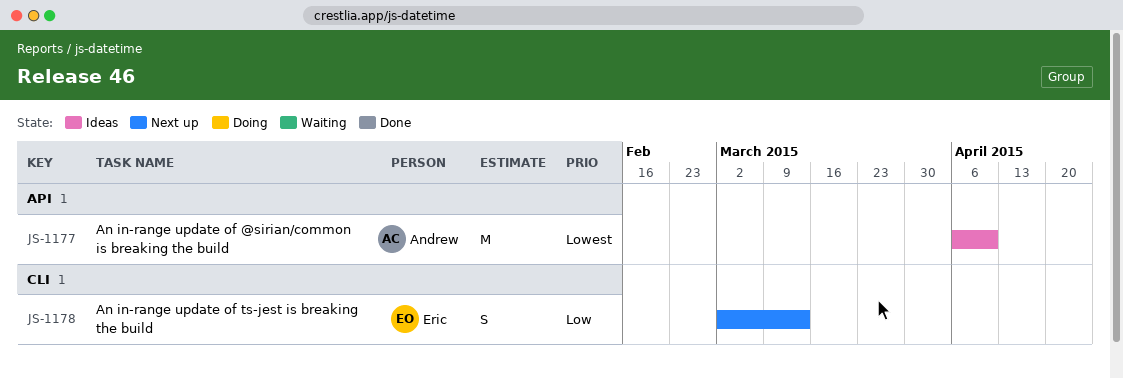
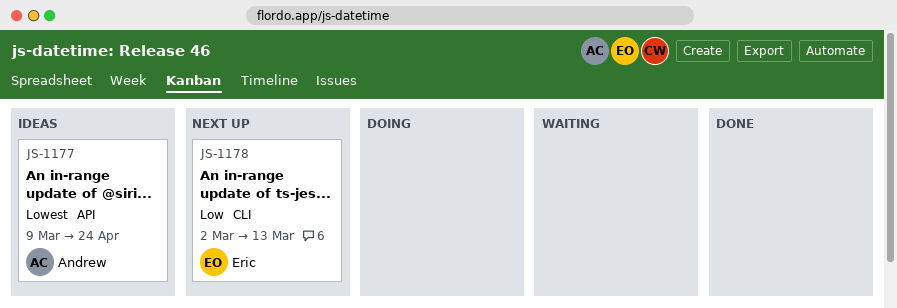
JS-1177, start: Apr 6 -> Mar 9
JS-1177, due: Apr 10 -> Apr 24

